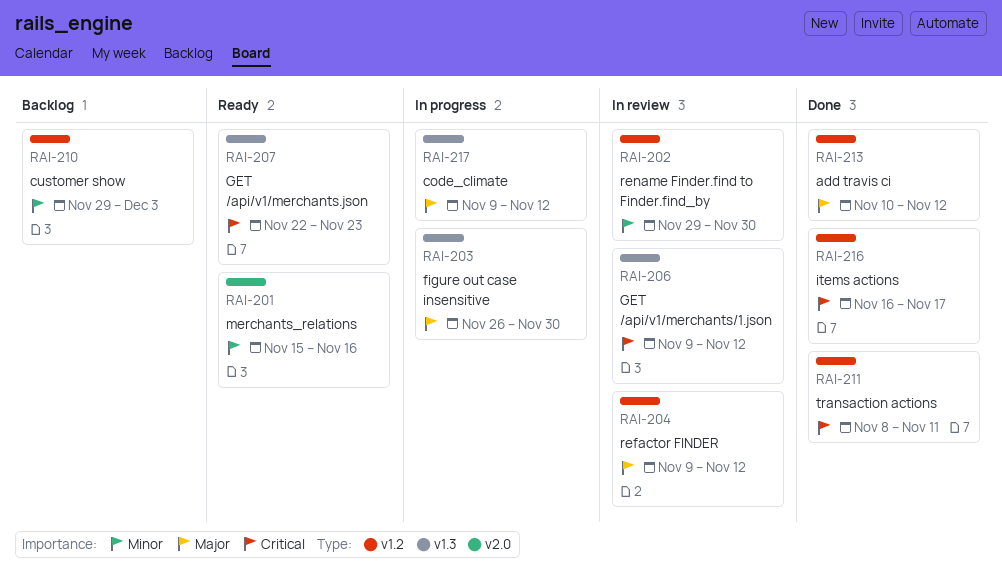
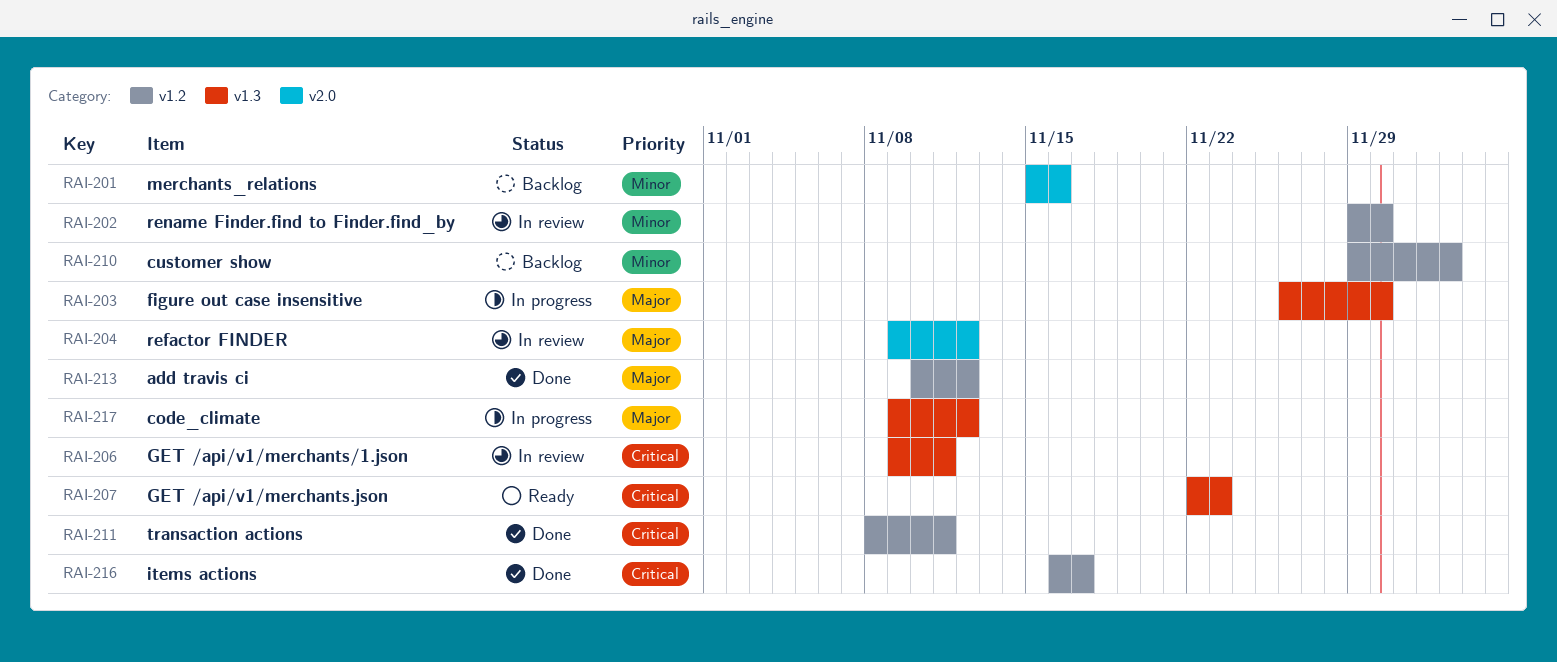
RAI-201, status: Ready -> Backlog
RAI-204, label: v1.2 -> v2.0
RAI-206, due: Nov 12 -> Nov 11

